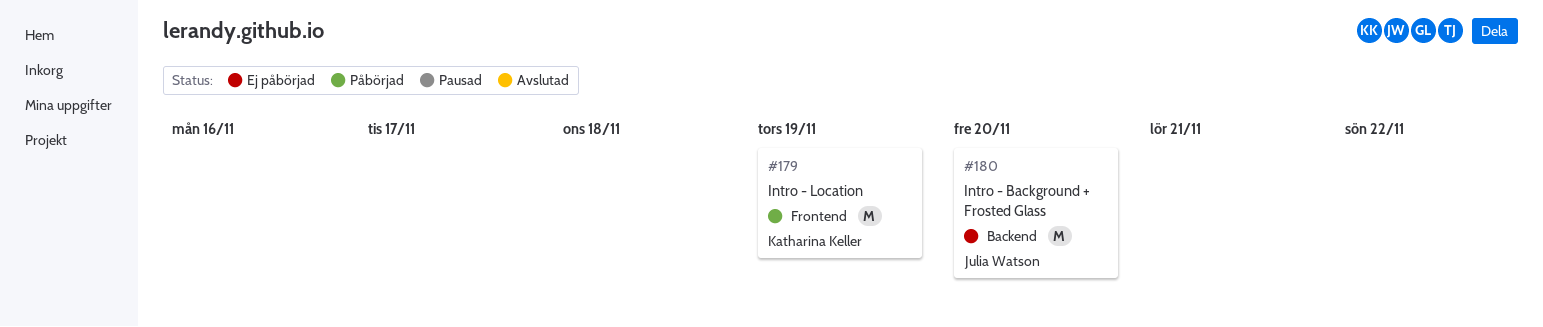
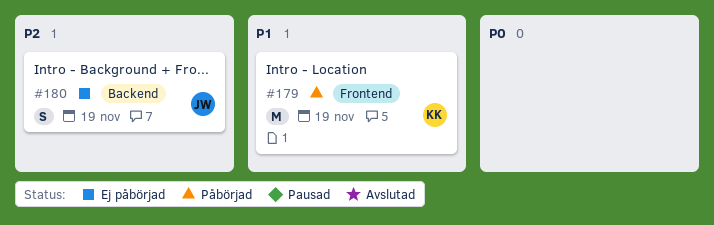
#180, estimate: M -> S
#180, due: Nov 20 -> Nov 19

